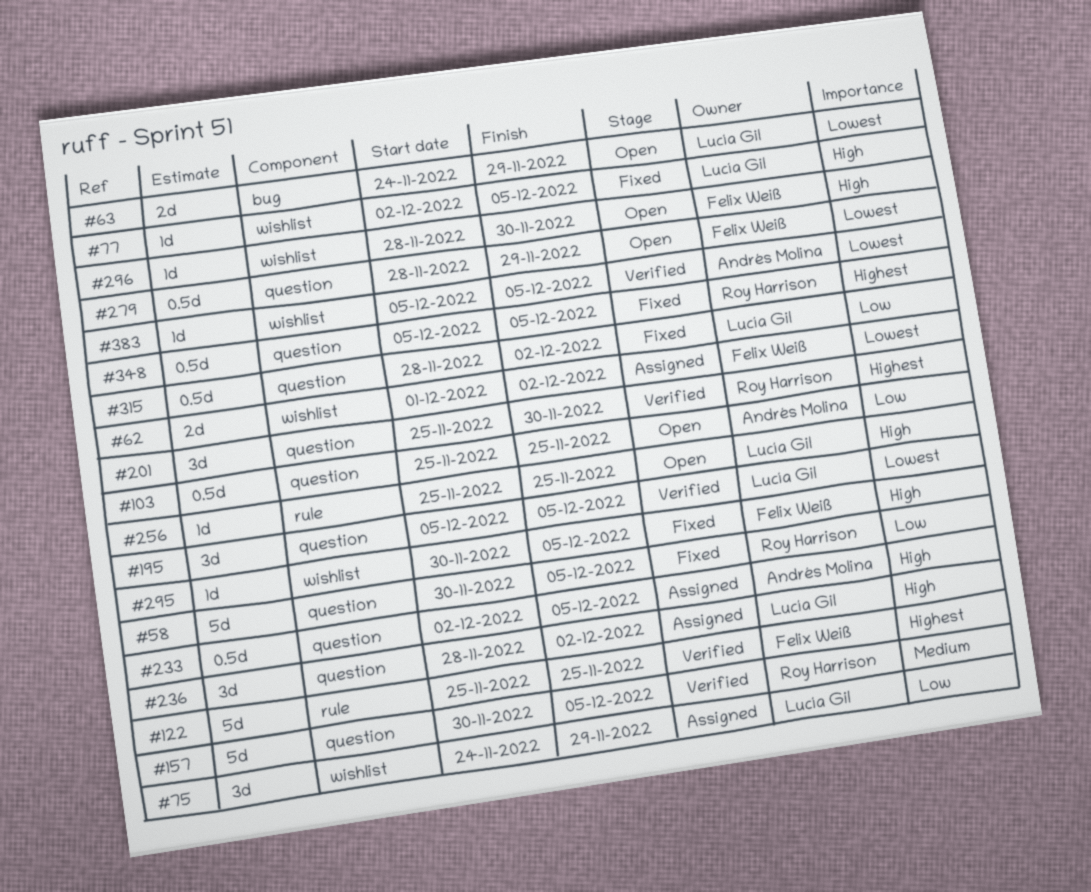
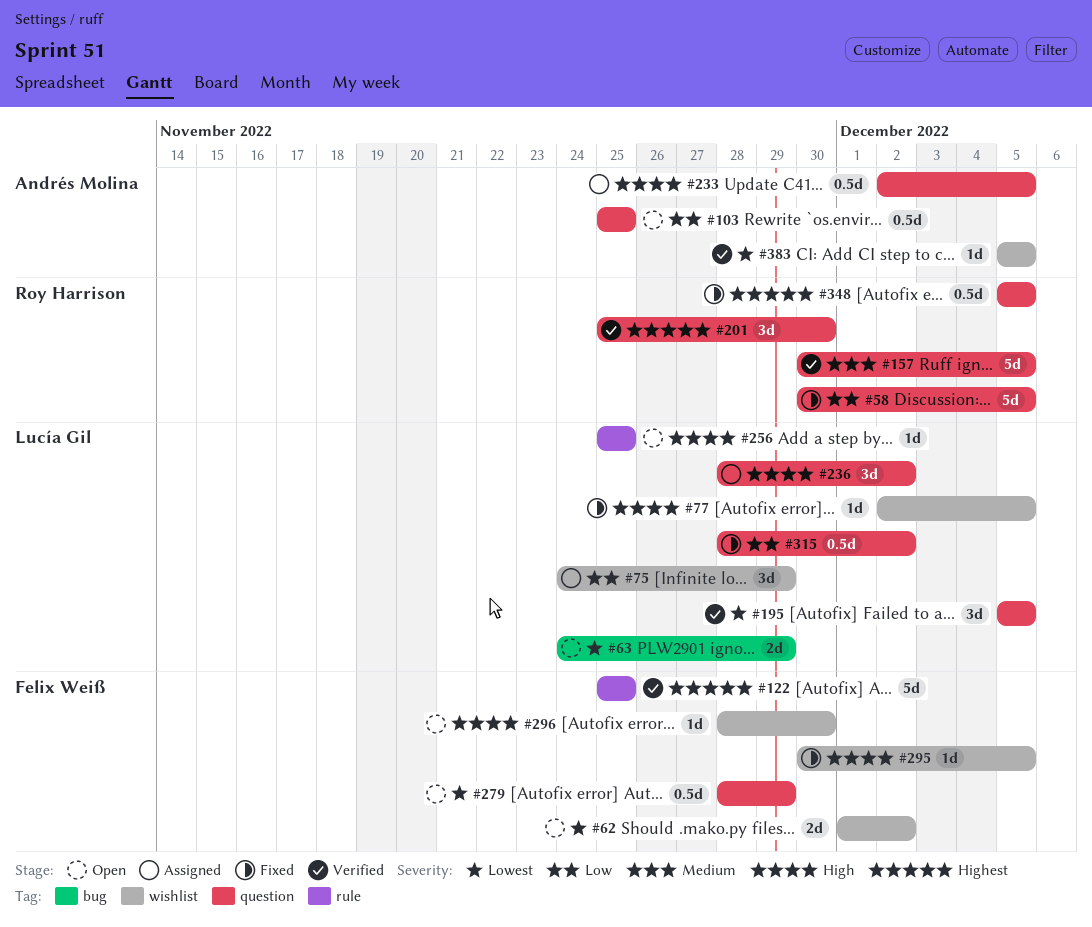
#62, status: Assigned -> Open

